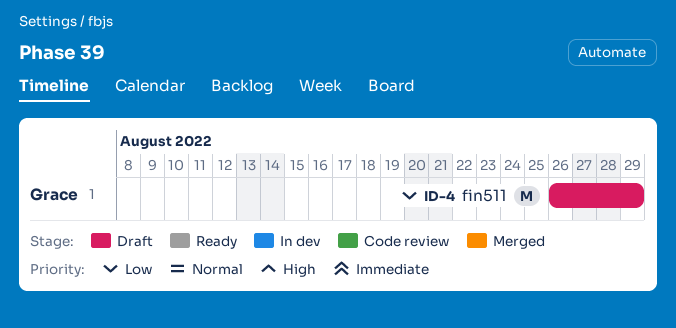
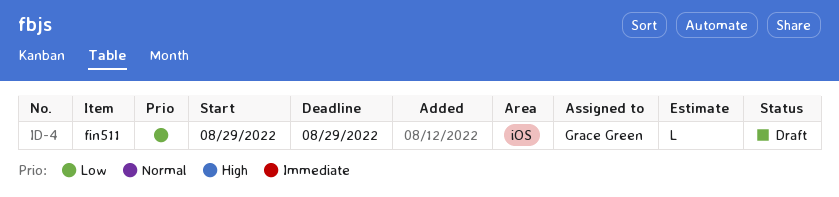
ID-4, estimate: M -> L
ID-4, start: Aug 26 -> Aug 29

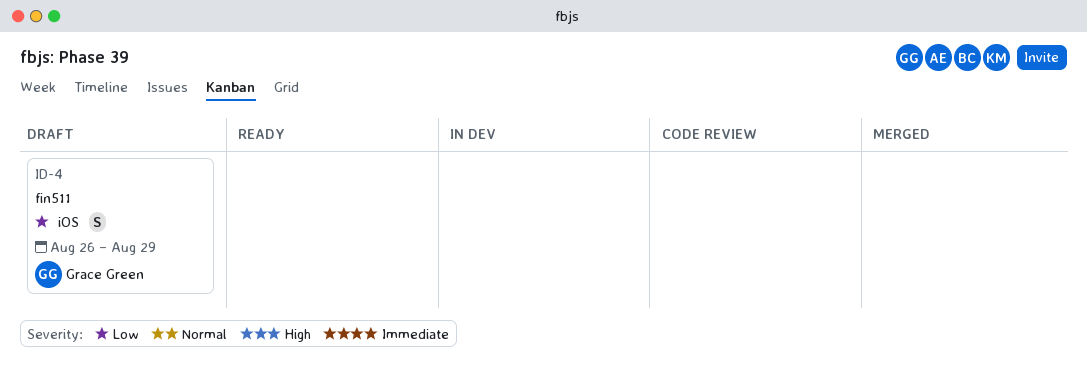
ID-4, estimate: L -> S
ID-4, start: Aug 29 -> Aug 26

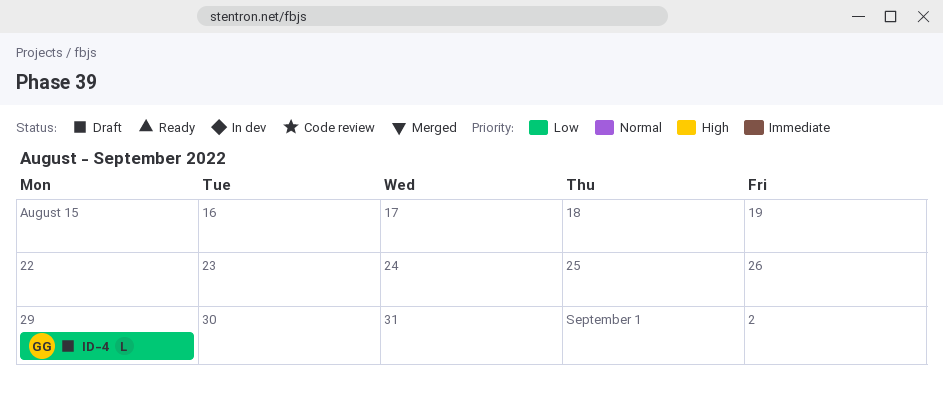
ID-4, estimate: S -> L
ID-4, start: Aug 26 -> Aug 29

